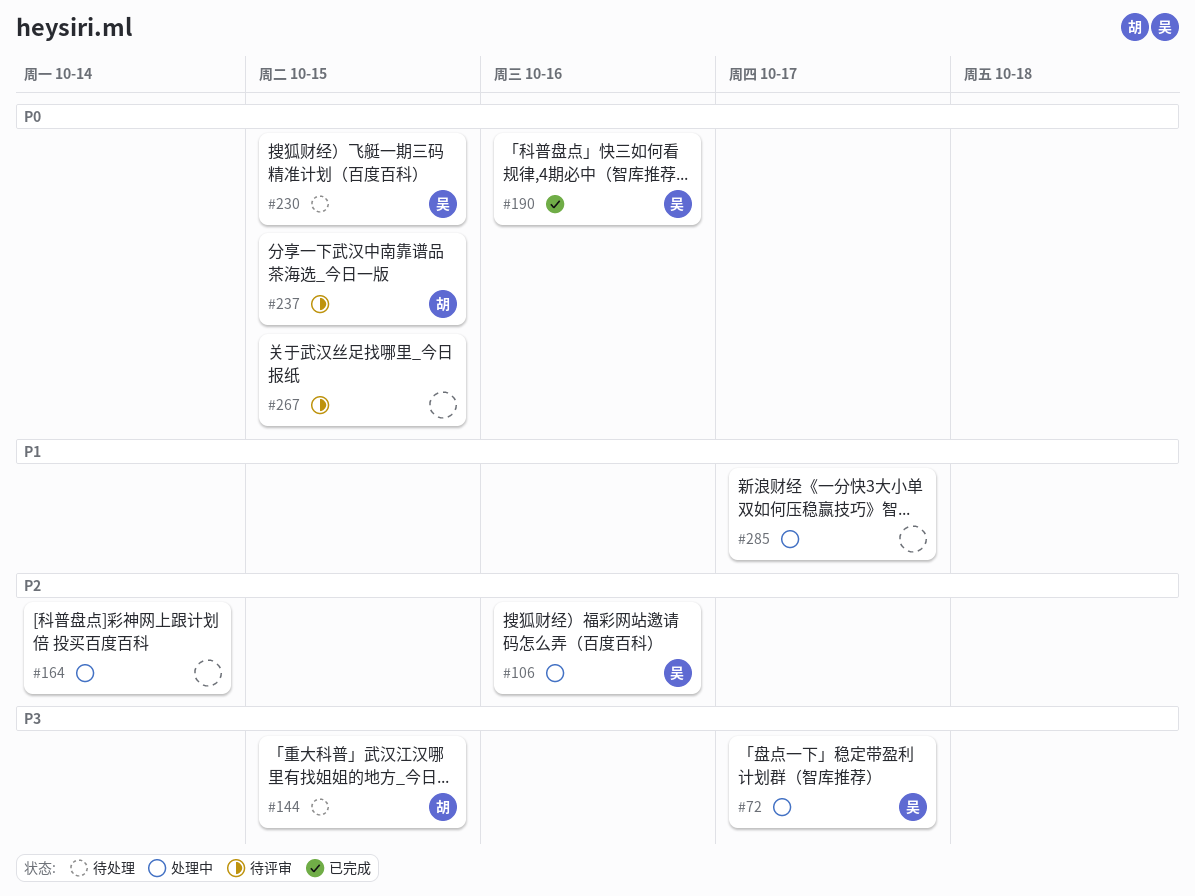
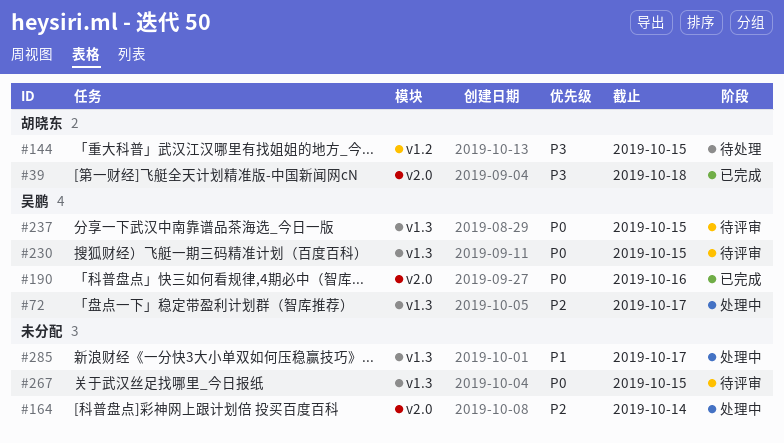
#39: none -> present
#72, priority: P3 -> P2
#106: present -> none
#230, status: 待处理 -> 待评审
#237, owner: 胡晓东 -> 吴鹏

